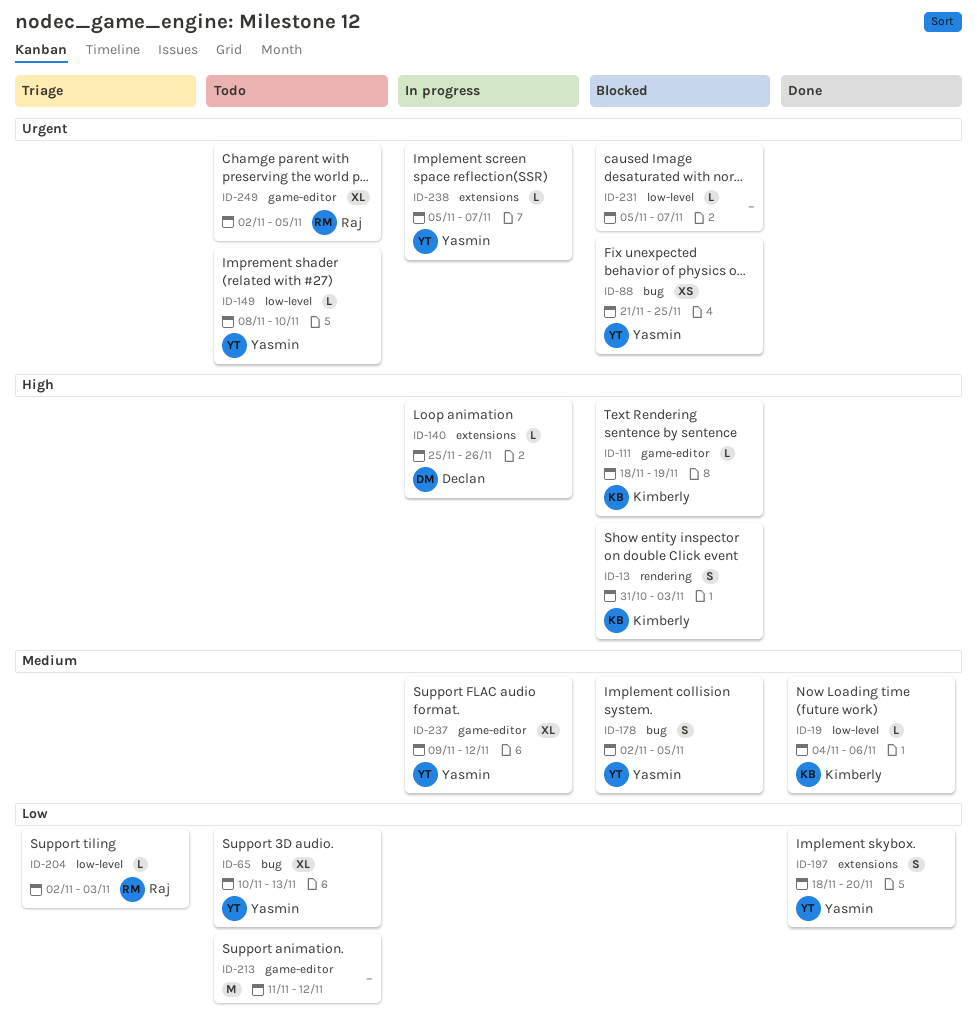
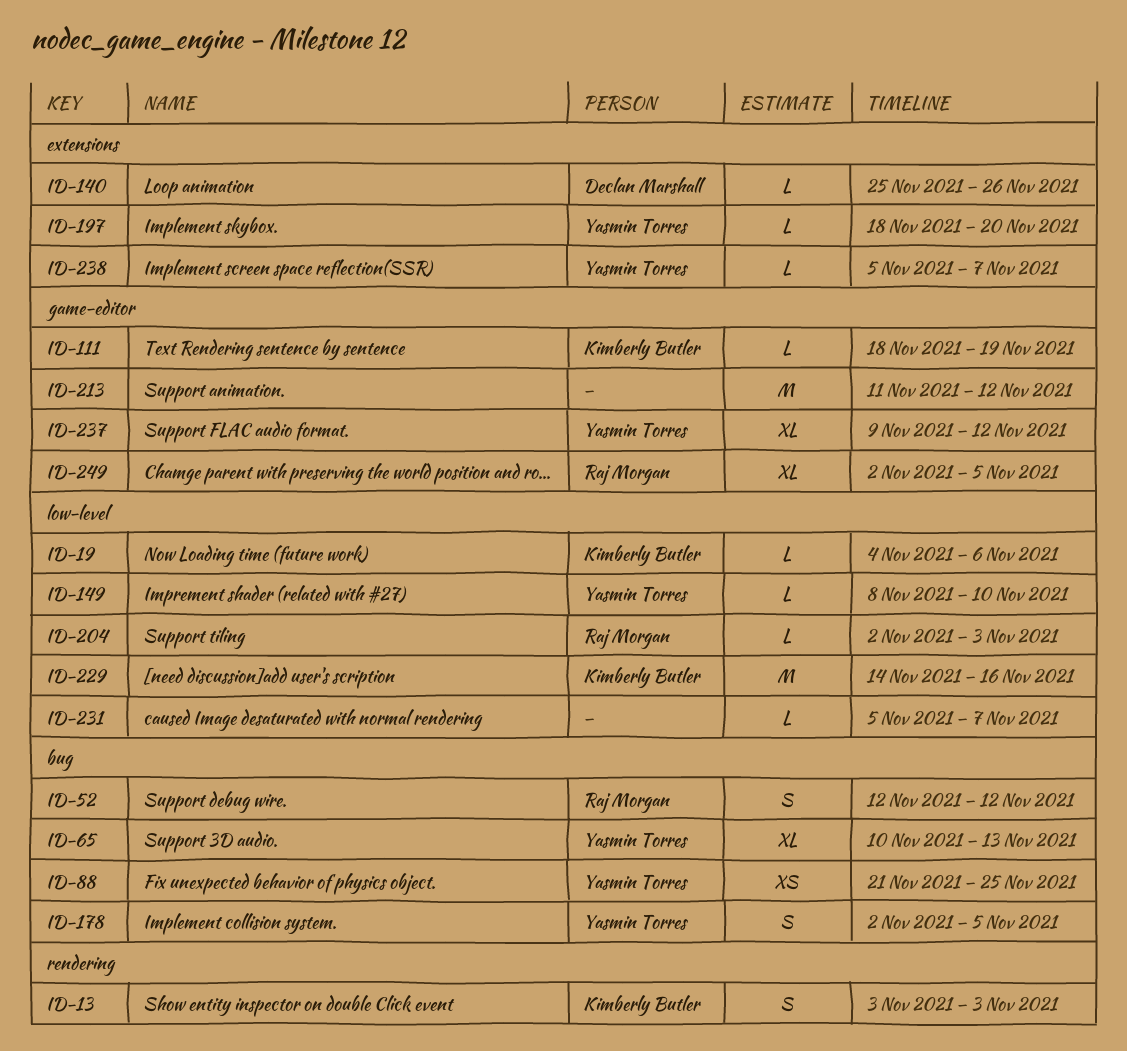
ID-13, start: Oct 31 -> Nov 3
ID-52: none -> present
ID-197, estimate: S -> L
ID-229: none -> present

